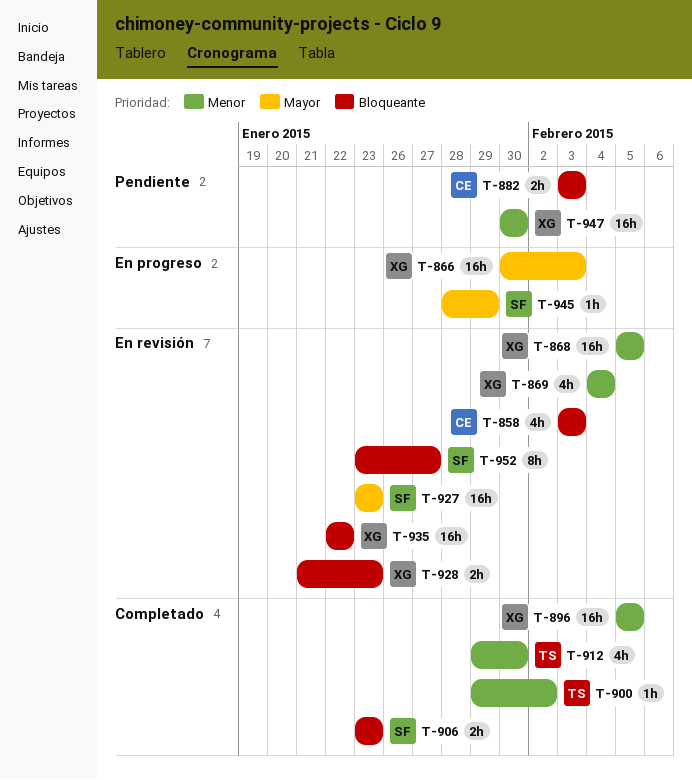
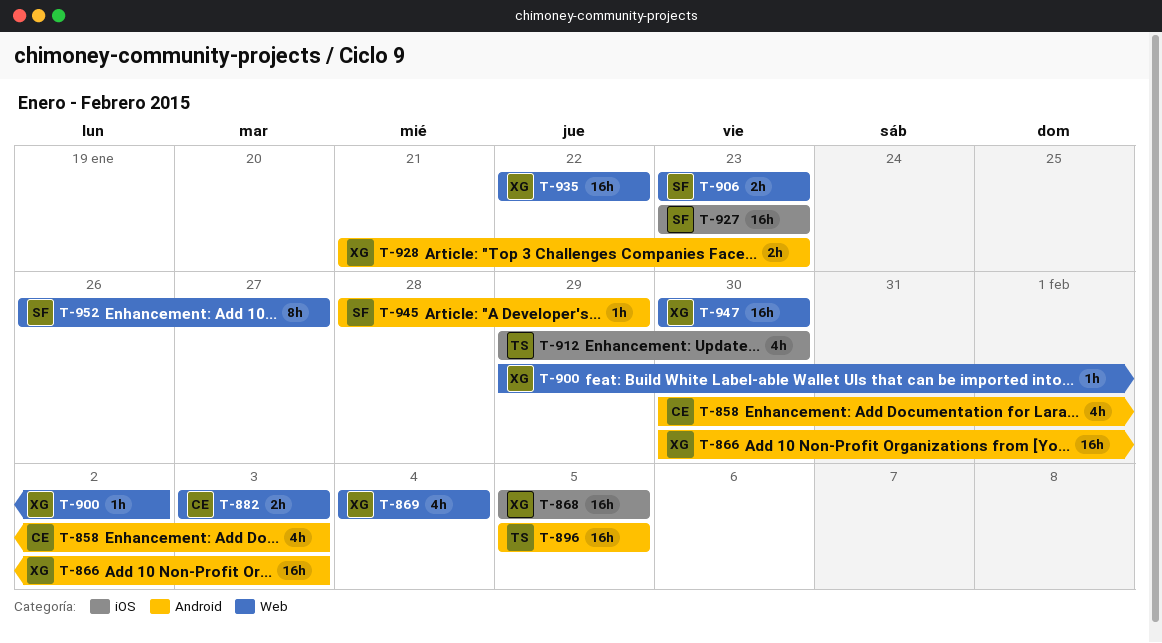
T-858, start: Feb 3 -> Jan 30
T-896, owner: XG -> TS
T-900, owner: TS -> XG
T-952, start: Jan 23 -> Jan 26

